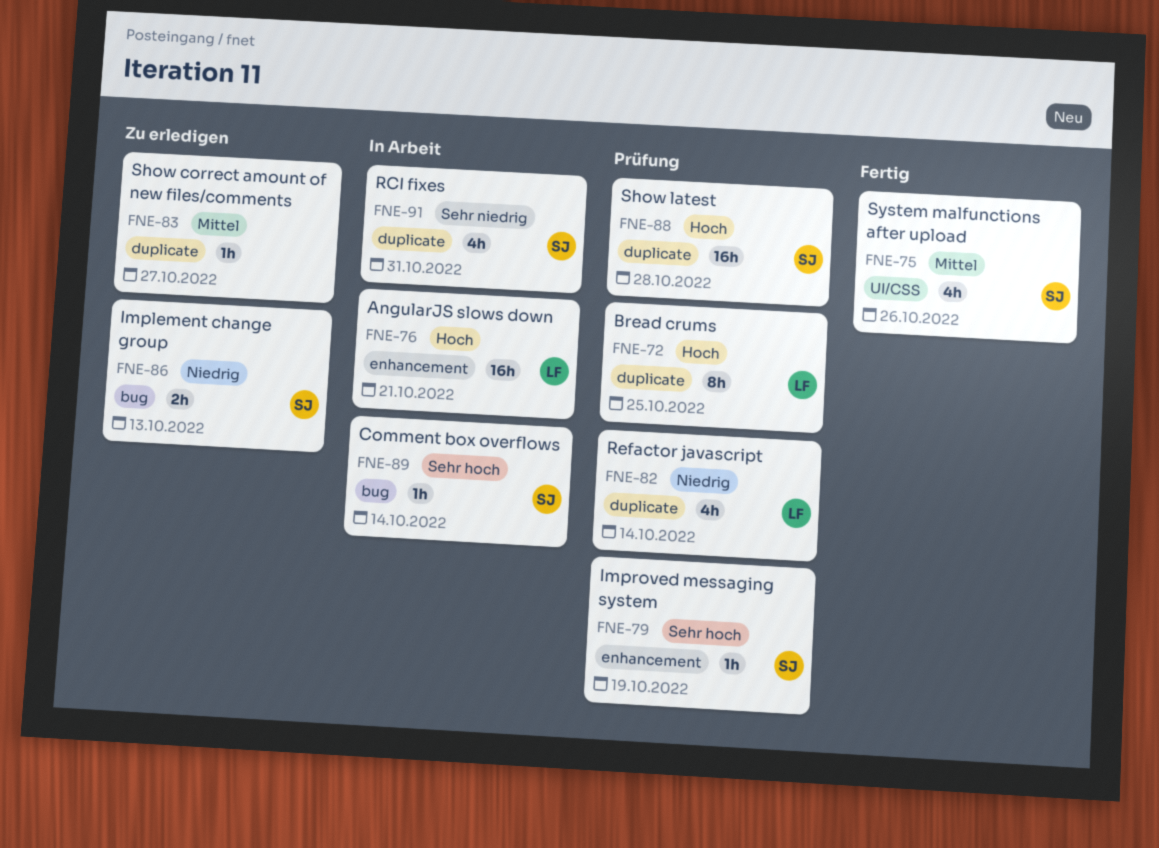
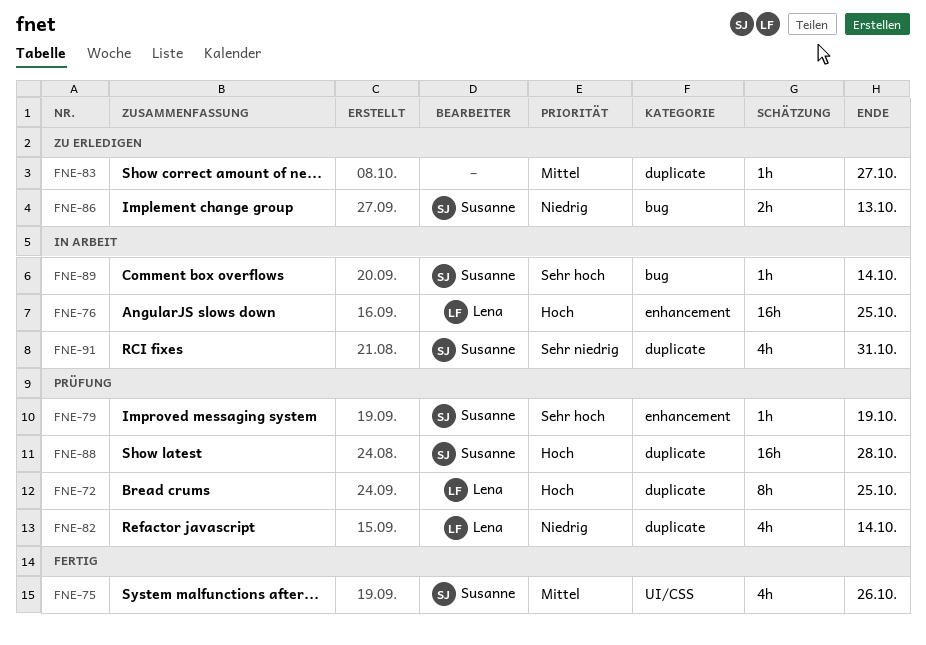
FNE-76, due: Oct 21 -> Oct 25

